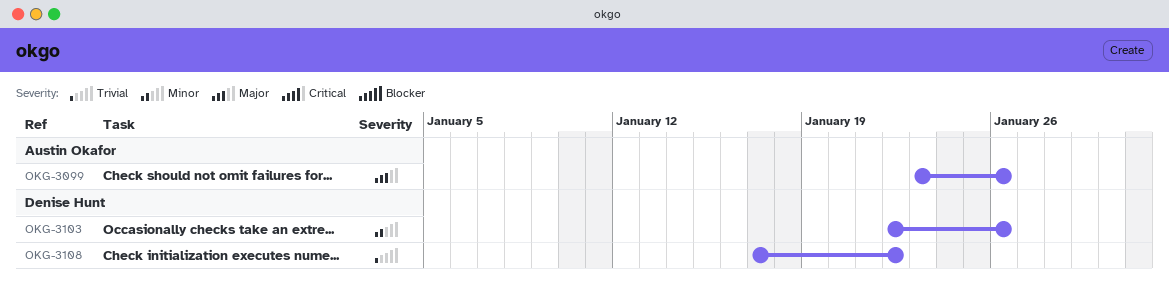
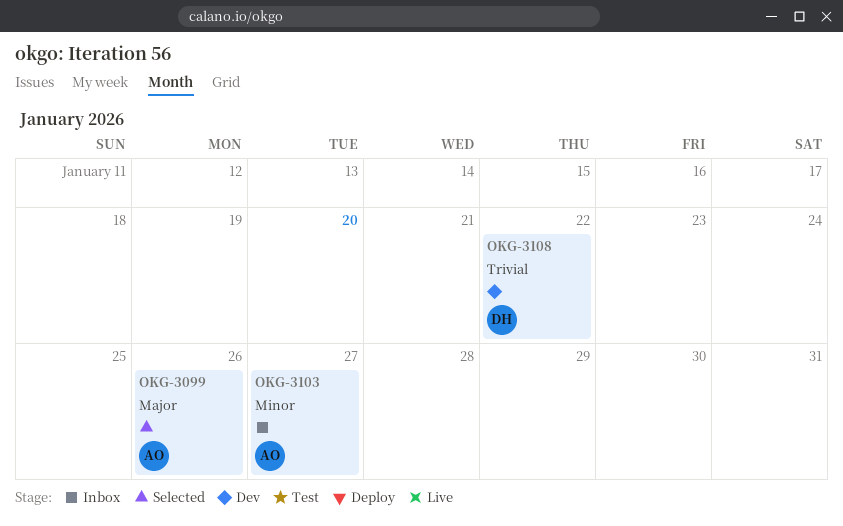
OKG-3103, owner: Denise Hunt -> Austin Okafor
OKG-3103, due: Jan 26 -> Jan 27

